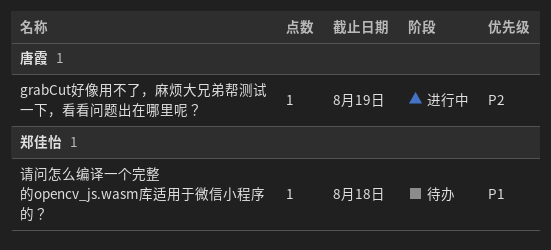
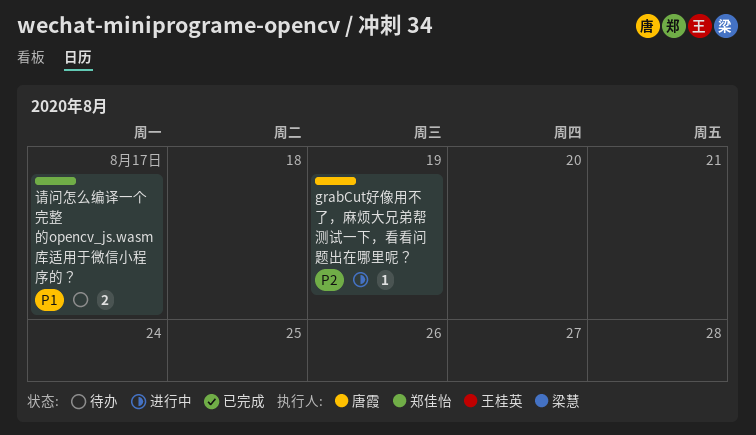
请问怎么编译一个完整的opencv_js.wasm库适用于微信小程序的？, estimate: 1 -> 2
请问怎么编译一个完整的opencv_js.wasm库适用于微信小程序的？, due: Aug 18 -> Aug 17

